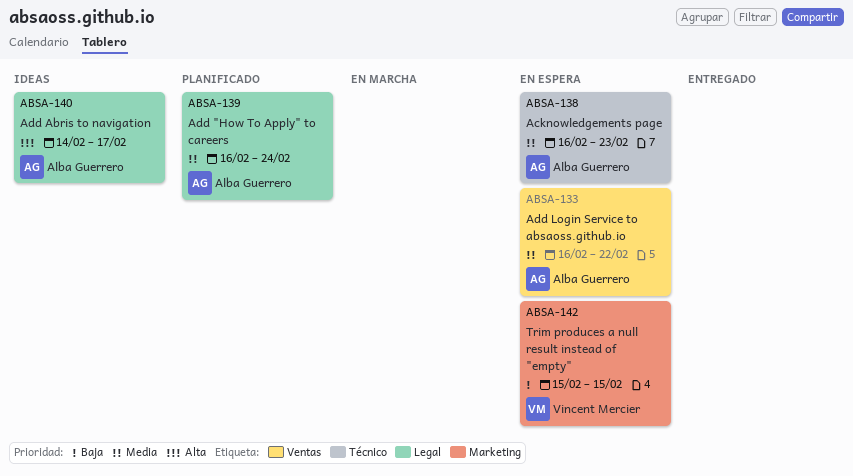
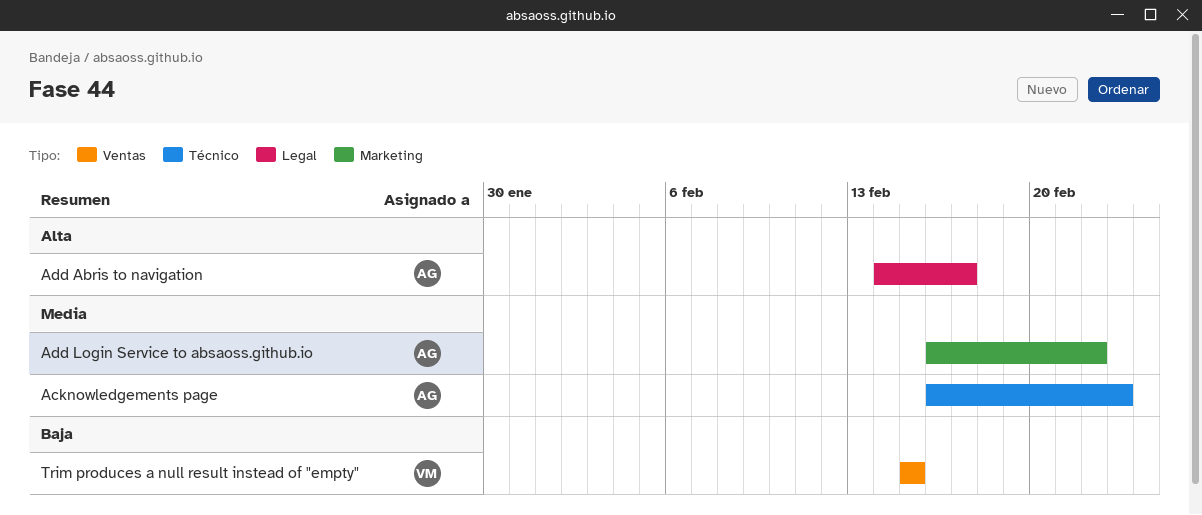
Add "How To Apply" to careers: present -> none
Add Login Service to absaoss.github.io, label: Ventas -> Marketing
Trim produces a null result instead of "empty", label: Marketing -> Ventas

